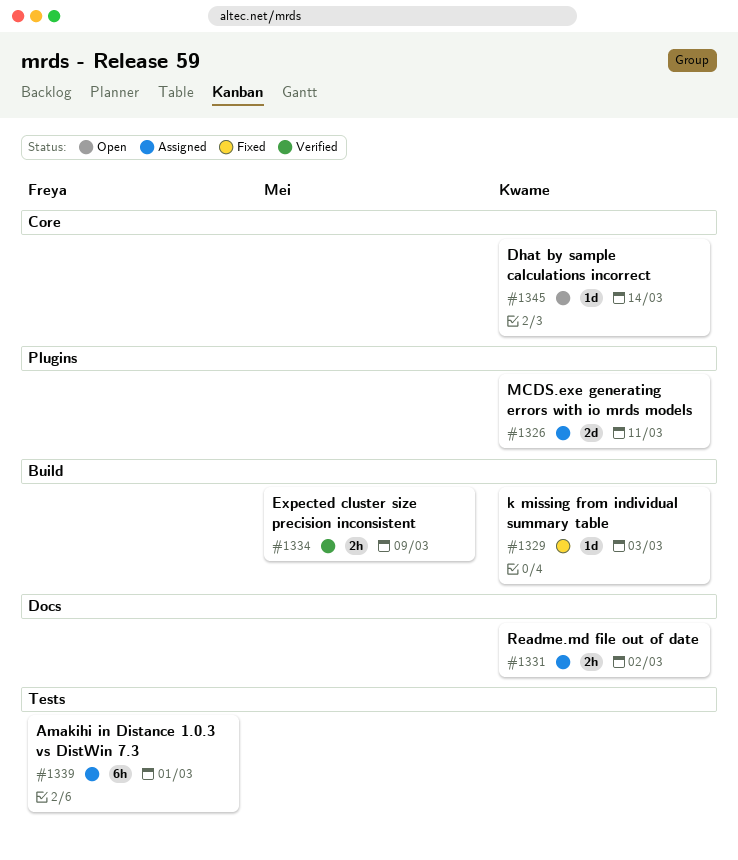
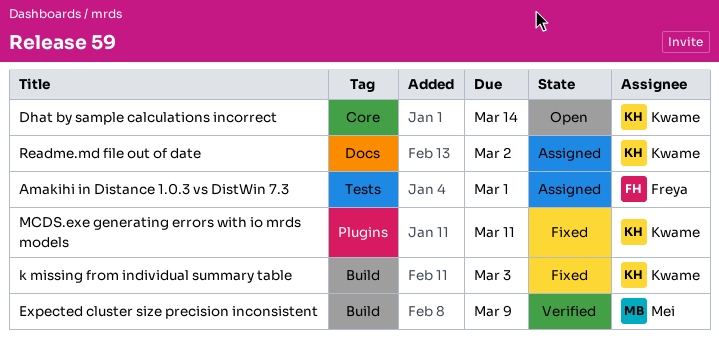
MCDS.exe generating errors with io mrds models, status: Assigned -> Fixed

